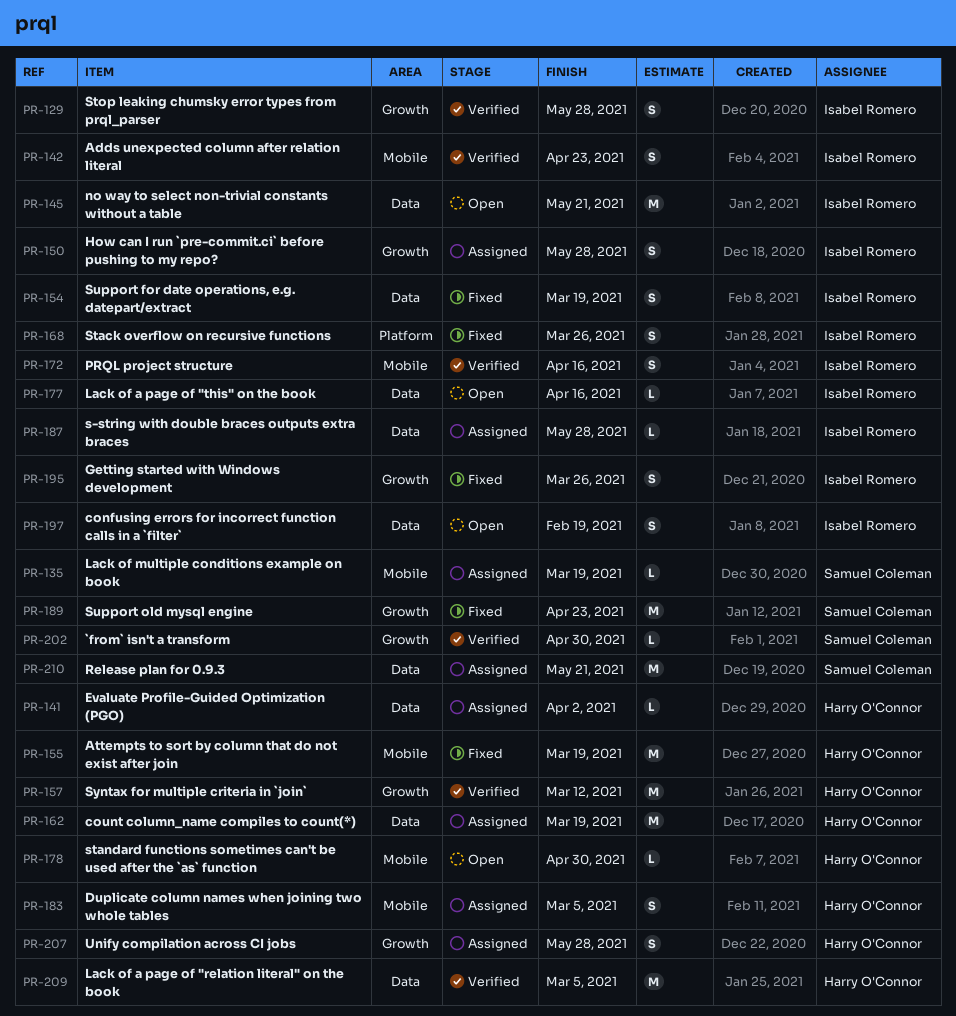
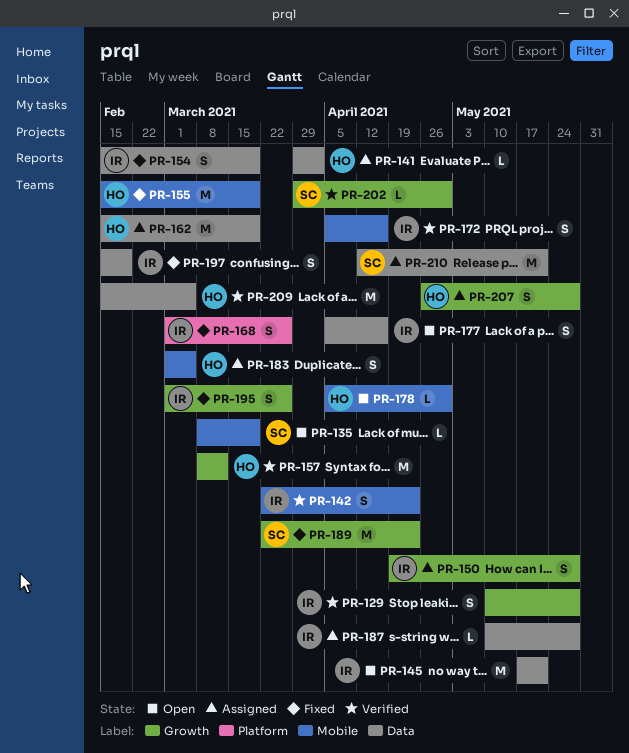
PR-135, status: Assigned -> Open
PR-177, estimate: L -> S
PR-197, status: Open -> Fixed

